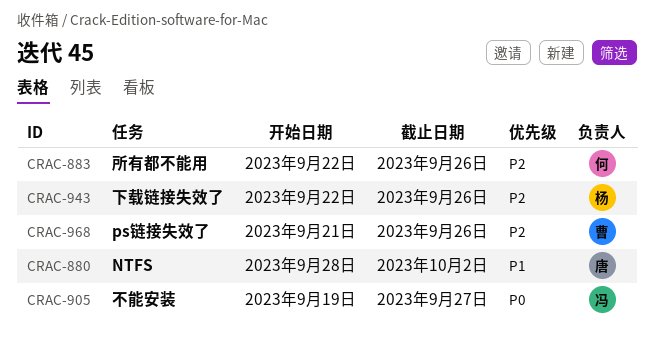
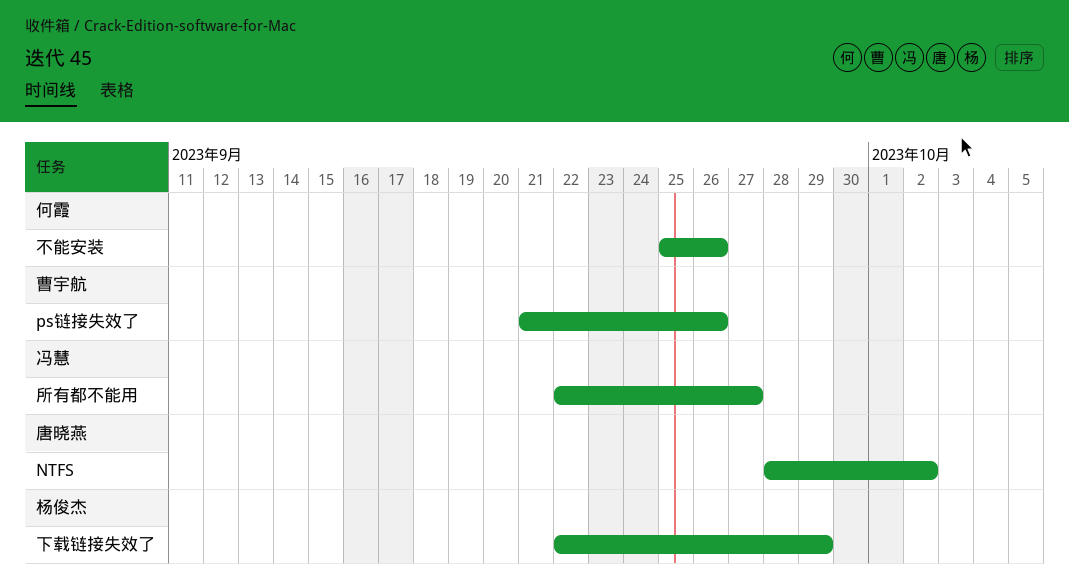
下载链接失效了, due: Sep 26 -> Sep 29
不能安装, owner: 冯慧 -> 何霞
不能安装, start: Sep 19 -> Sep 25
不能安装, due: Sep 27 -> Sep 26
所有都不能用, owner: 何霞 -> 冯慧
所有都不能用, due: Sep 26 -> Sep 27

